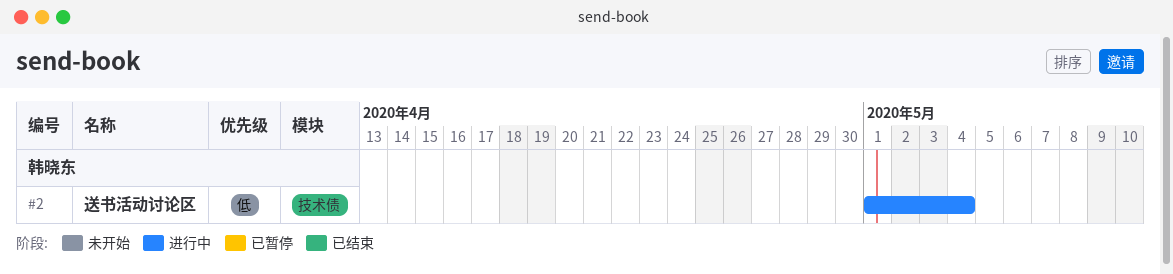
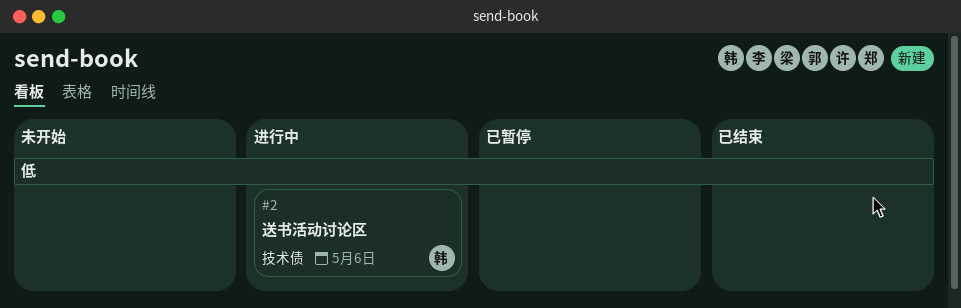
#2, due: May 4 -> May 6

